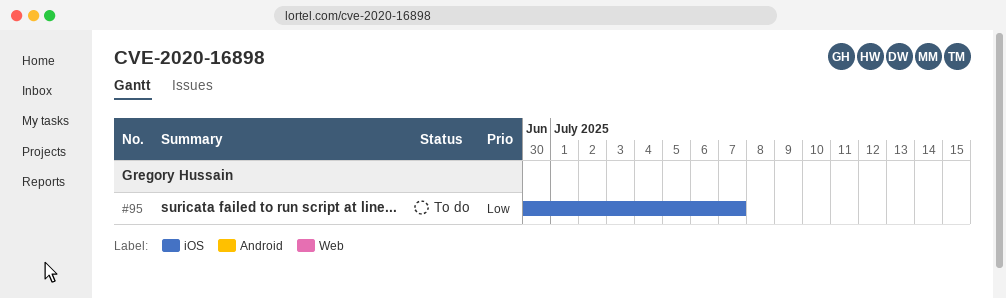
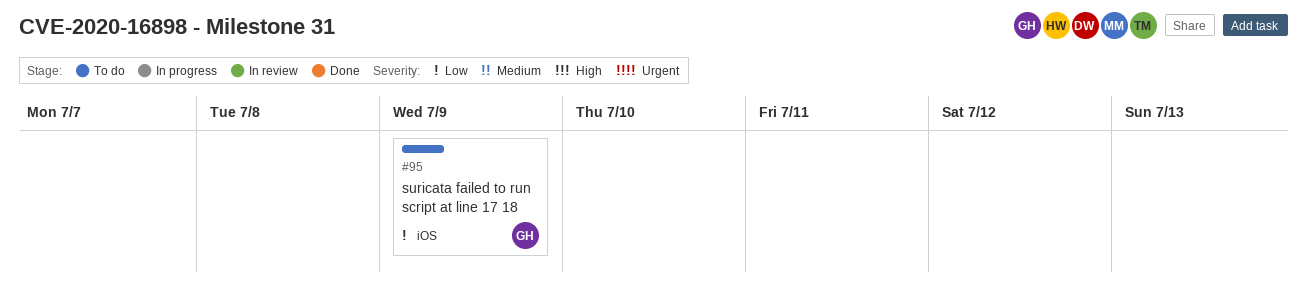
#95, due: Jul 7 -> Jul 9

